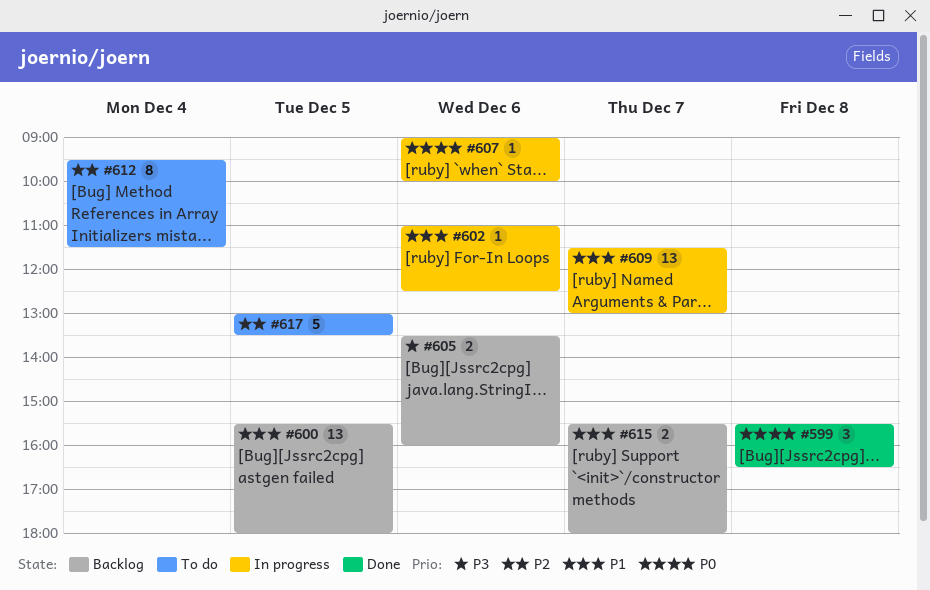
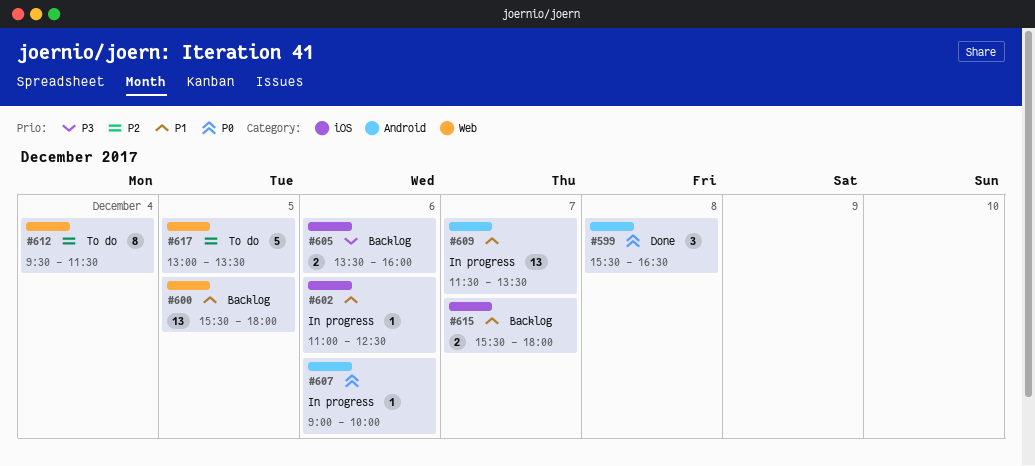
#609, ends: 13:00 -> 13:30

